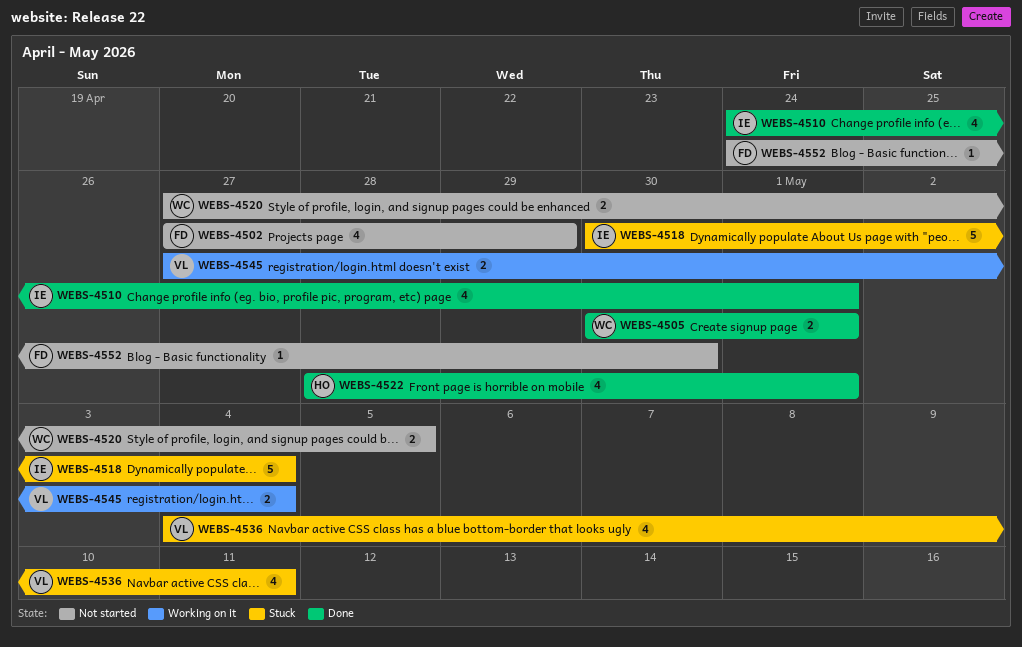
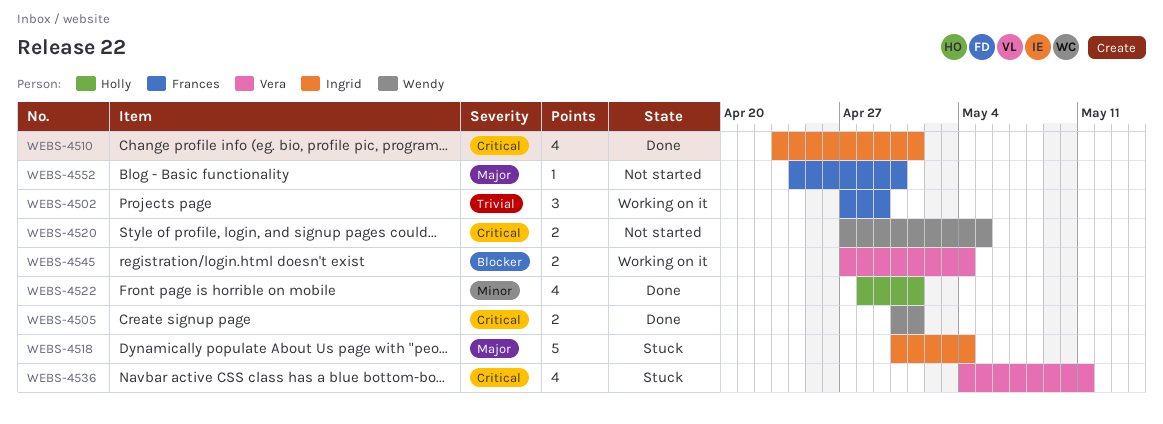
WEBS-4502, status: Not started -> Working on it
WEBS-4502, estimate: 4 -> 3
WEBS-4510, start: Apr 24 -> Apr 23

